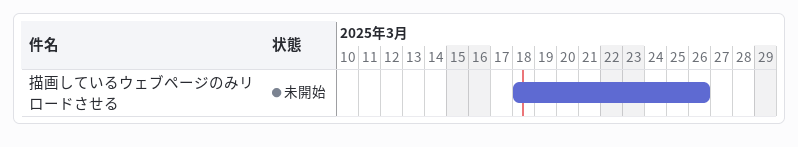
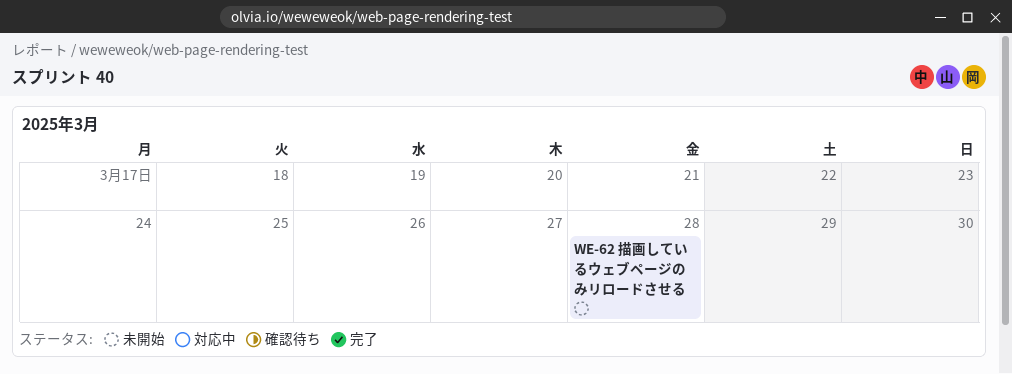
描画しているウェブページのみリロードさせる, due: Mar 26 -> Mar 28

